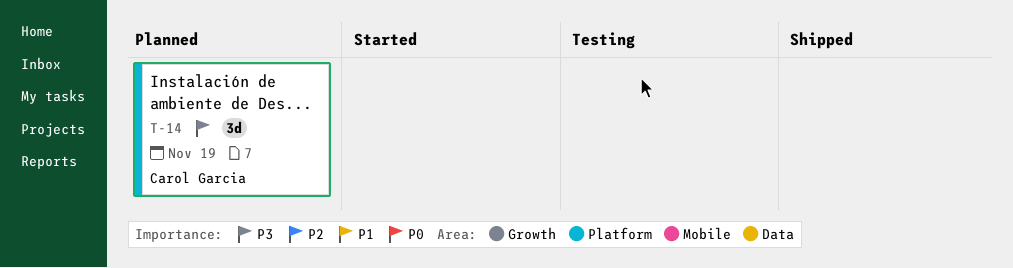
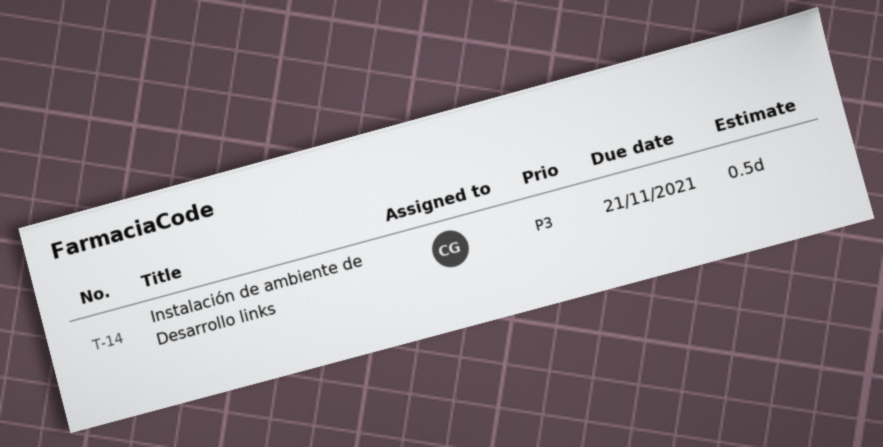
T-14, estimate: 3d -> 0.5d
T-14, due: Nov 19 -> Nov 21

